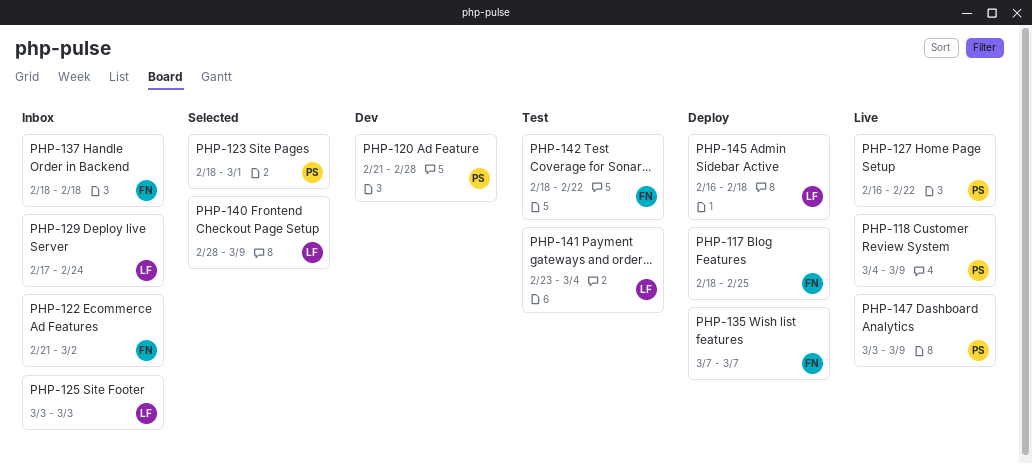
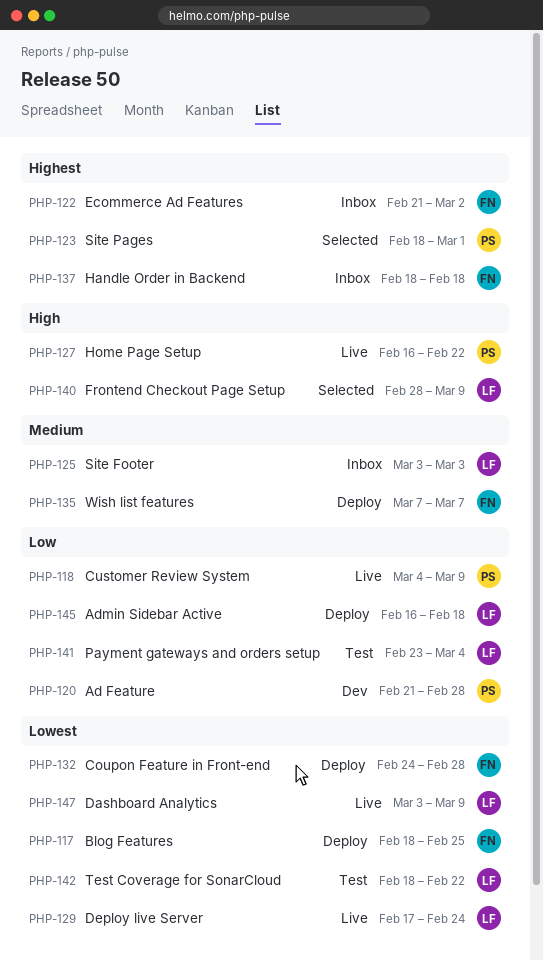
PHP-129, status: Inbox -> Live
PHP-132: none -> present
PHP-142, owner: FN -> LF
PHP-147, owner: PS -> LF

